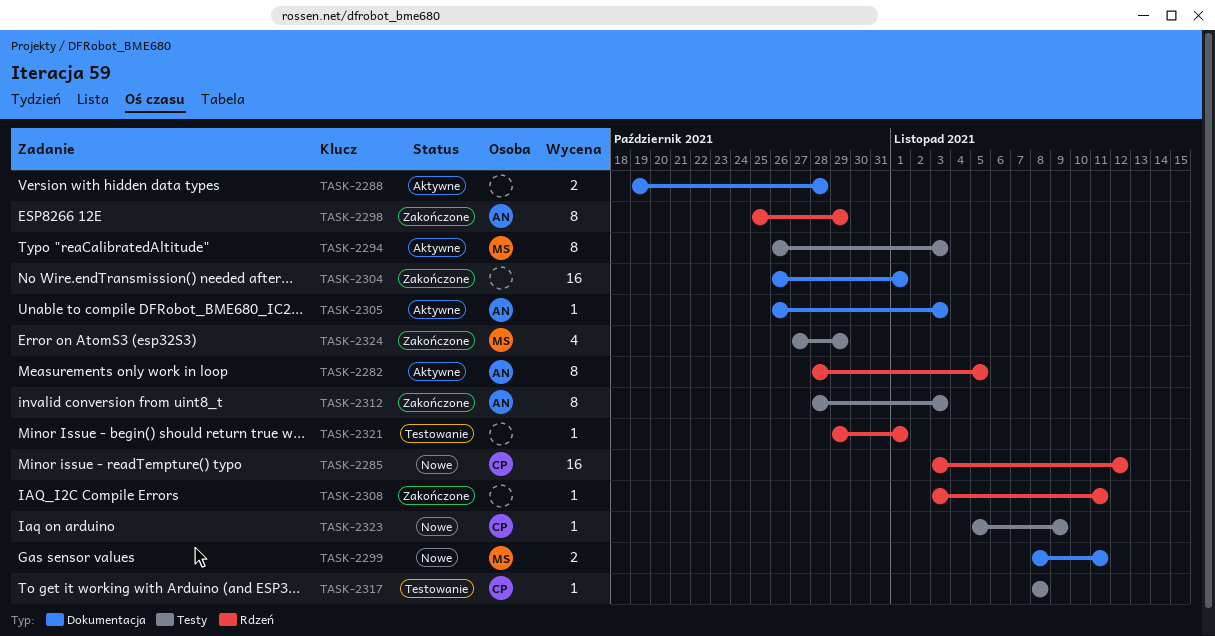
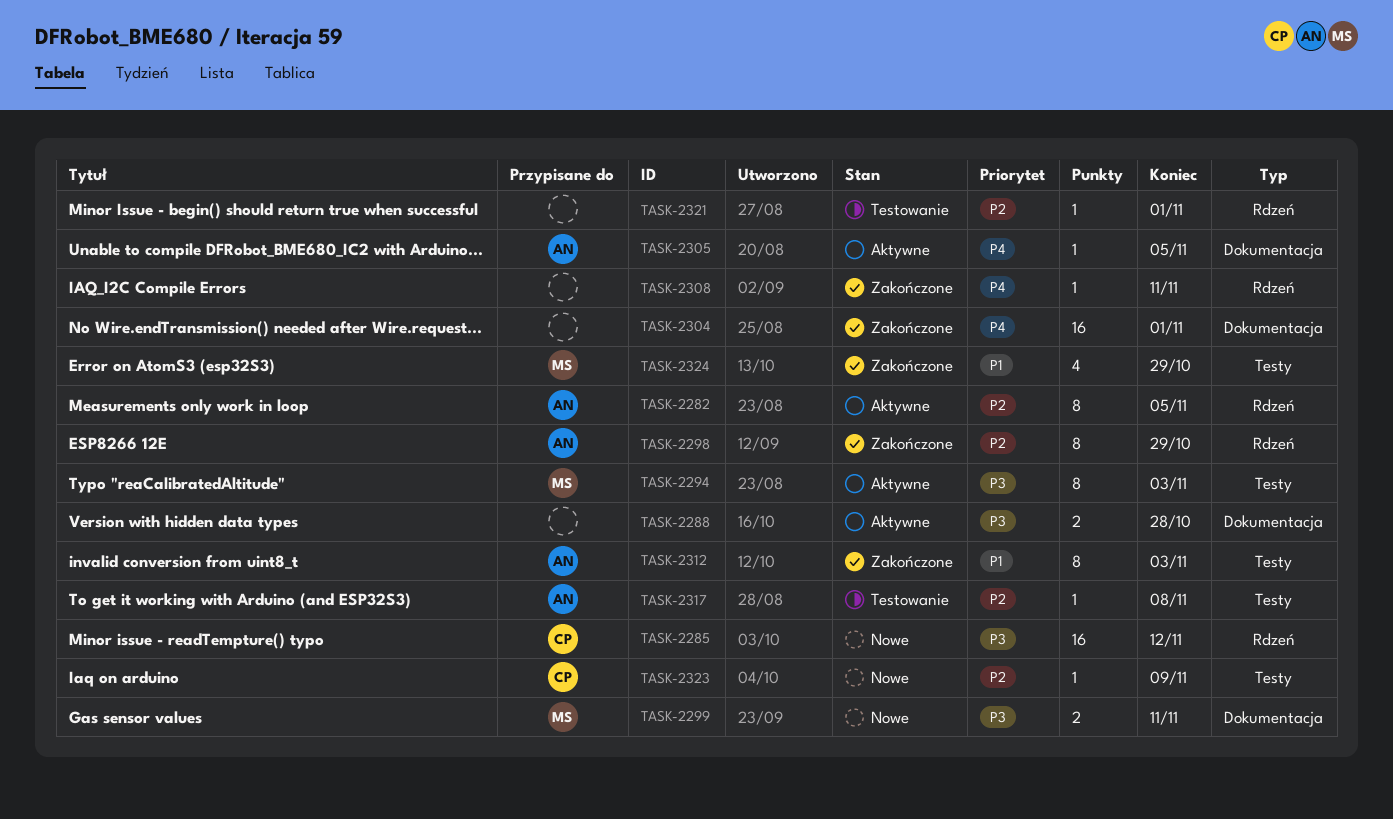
TASK-2305, due: Nov 3 -> Nov 5
TASK-2317, owner: CP -> AN

